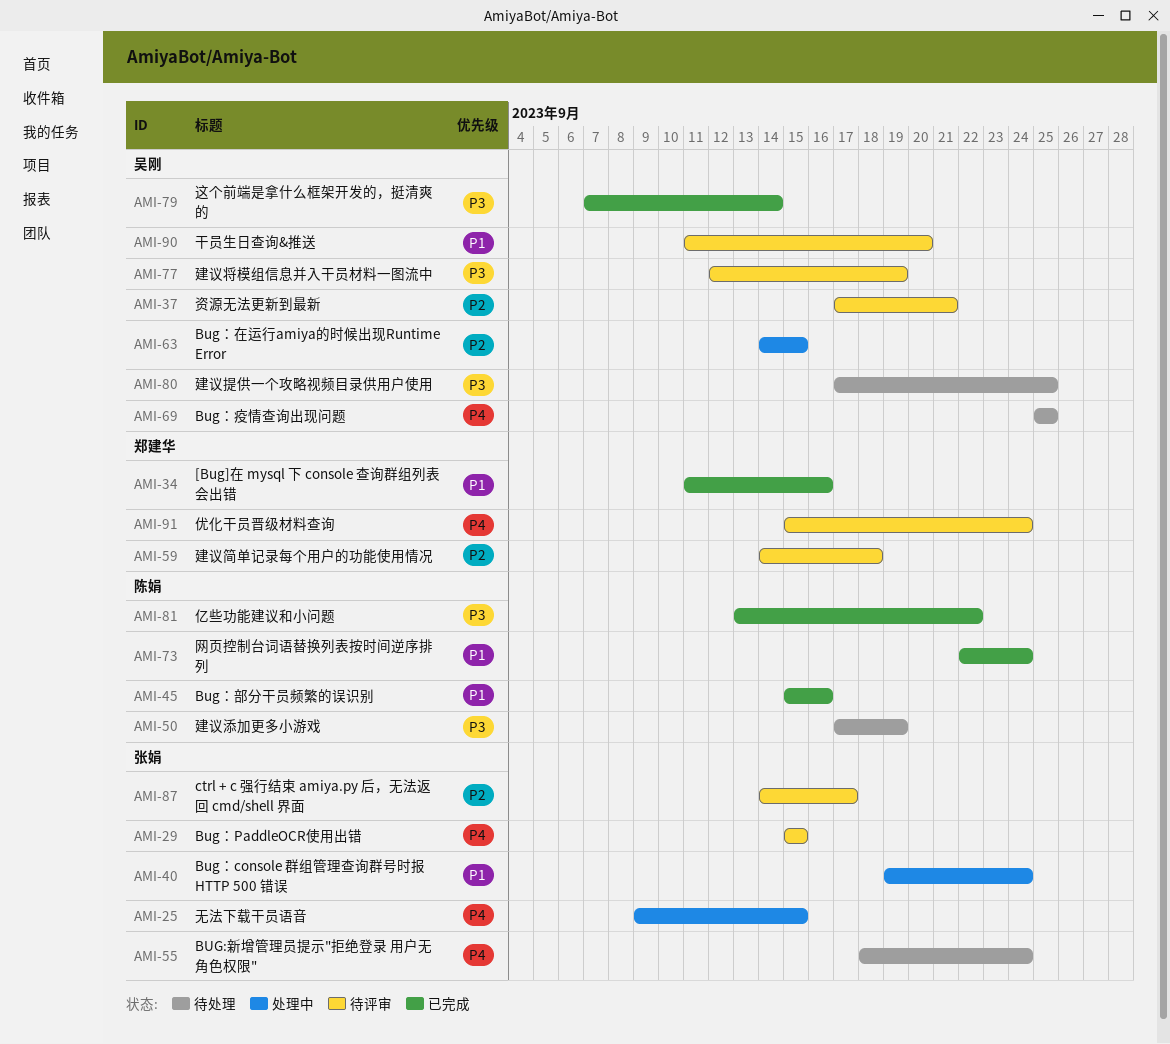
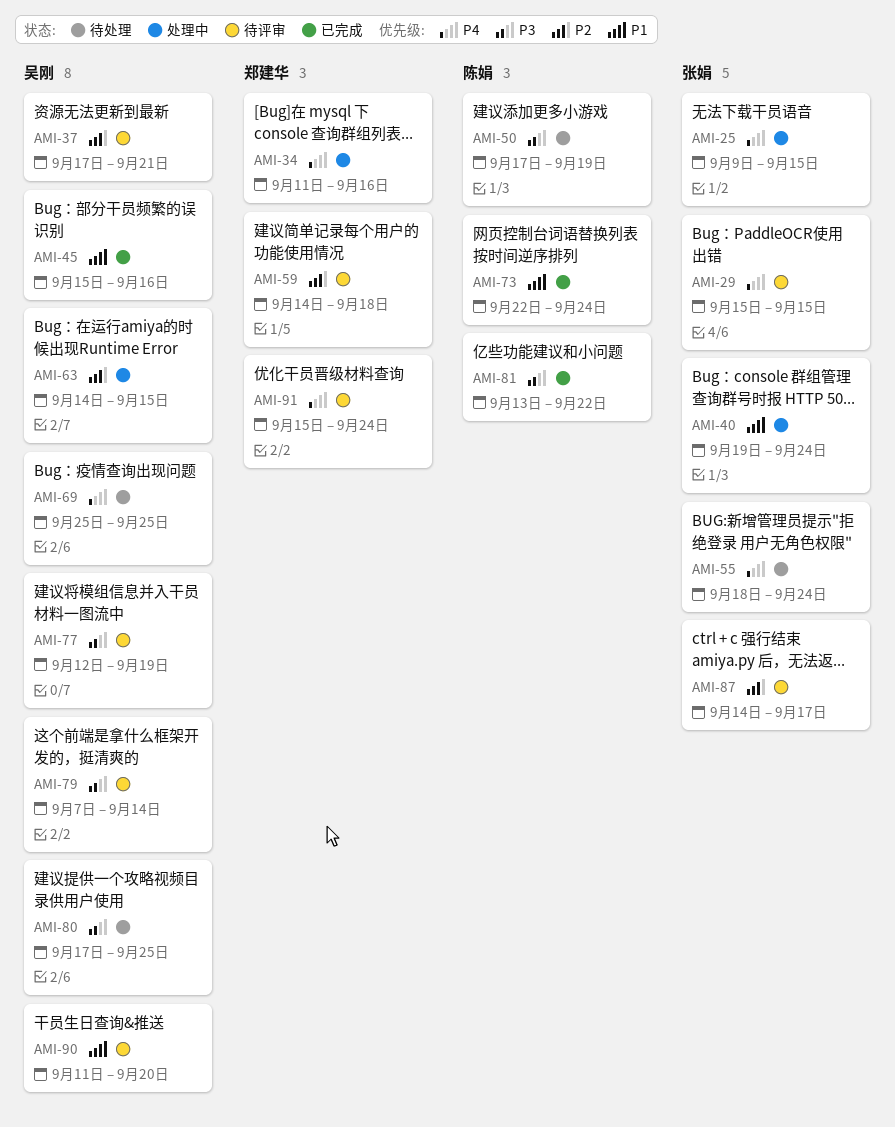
AMI-34, status: 已完成 -> 处理中
AMI-34, priority: P1 -> P4
AMI-45, owner: 陈娟 -> 吴刚
AMI-79, status: 已完成 -> 待评审

